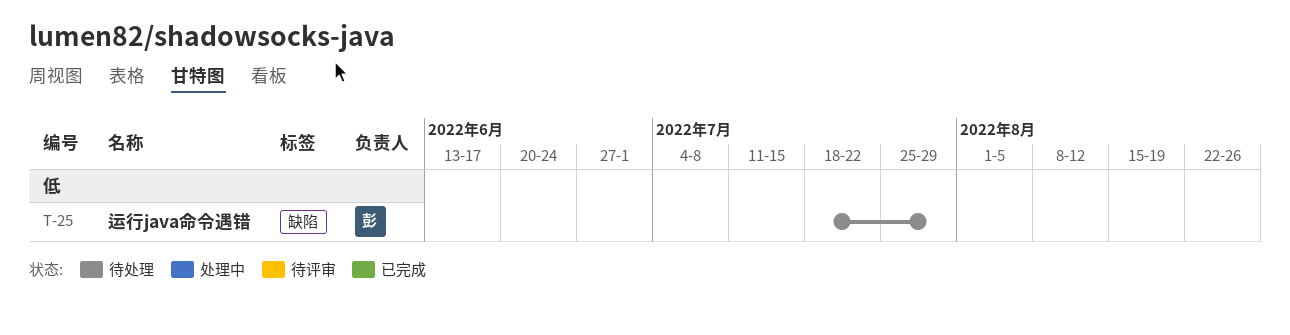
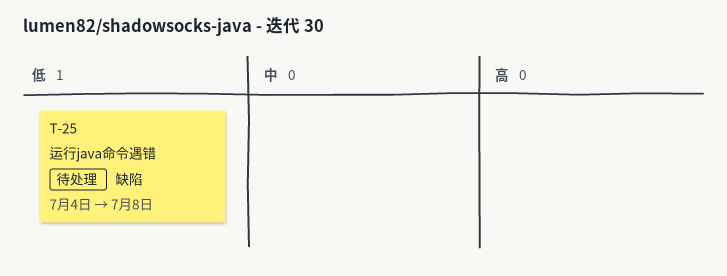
T-25, start: Jul 18 -> Jul 4
T-25, due: Jul 29 -> Jul 8

